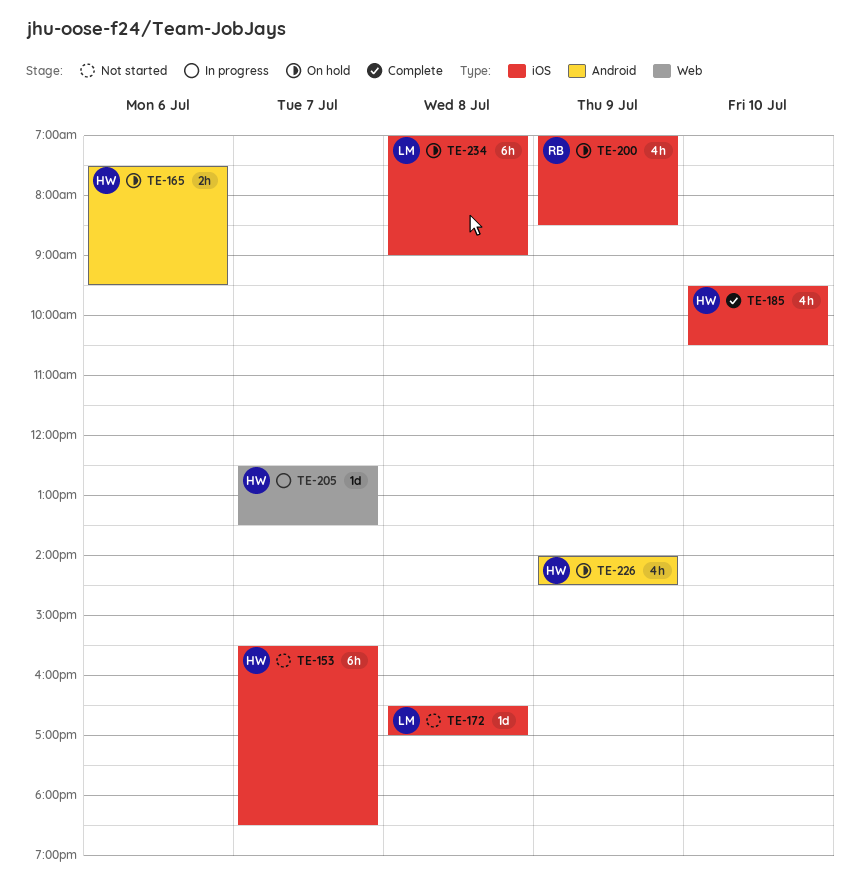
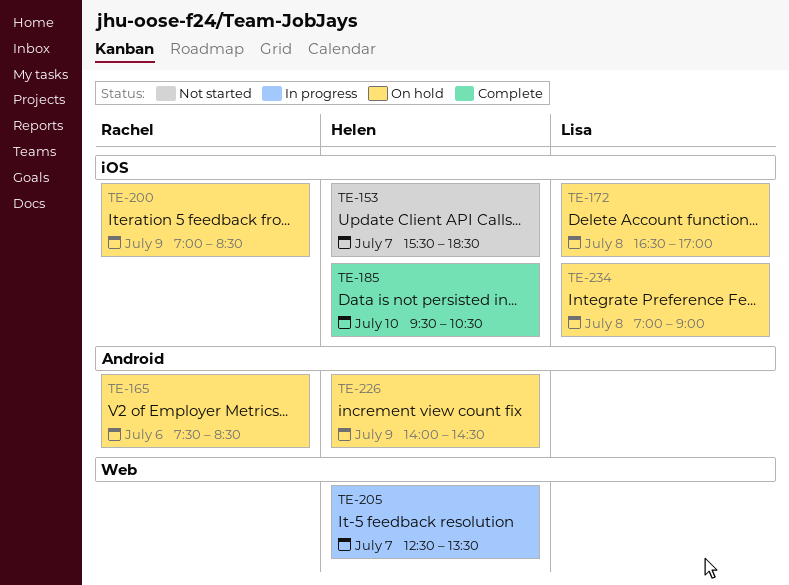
TE-165, owner: Helen -> Rachel
TE-165, ends: 09:30 -> 08:30
TE-172, status: Not started -> On hold

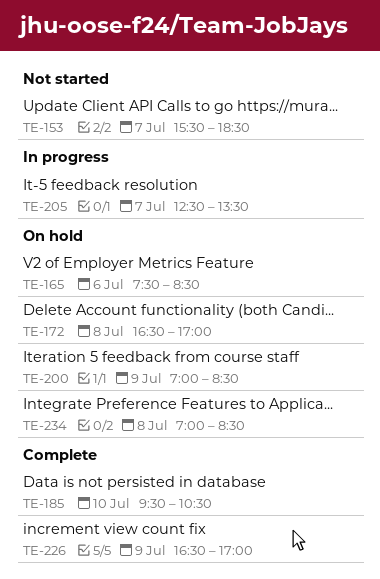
TE-226, status: On hold -> Complete
TE-226, begins: 14:00 -> 16:30
TE-226, ends: 14:30 -> 17:00
TE-234, ends: 09:00 -> 08:30

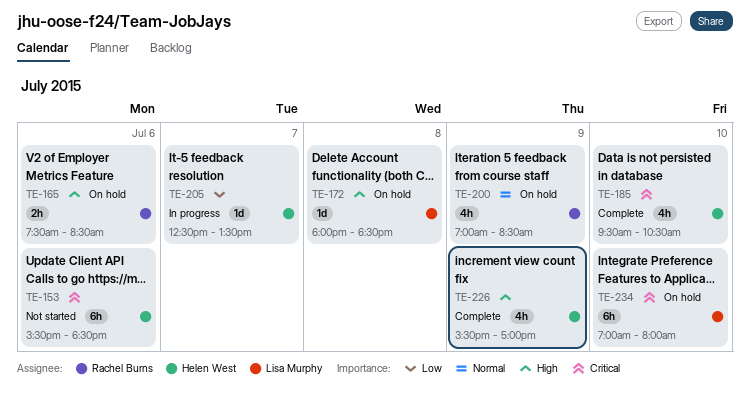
TE-153, day: Jul 7 -> Jul 6
TE-172, begins: 16:30 -> 18:00
TE-172, ends: 17:00 -> 18:30
TE-226, begins: 16:30 -> 15:30
TE-234, day: Jul 8 -> Jul 10
TE-234, ends: 08:30 -> 08:00

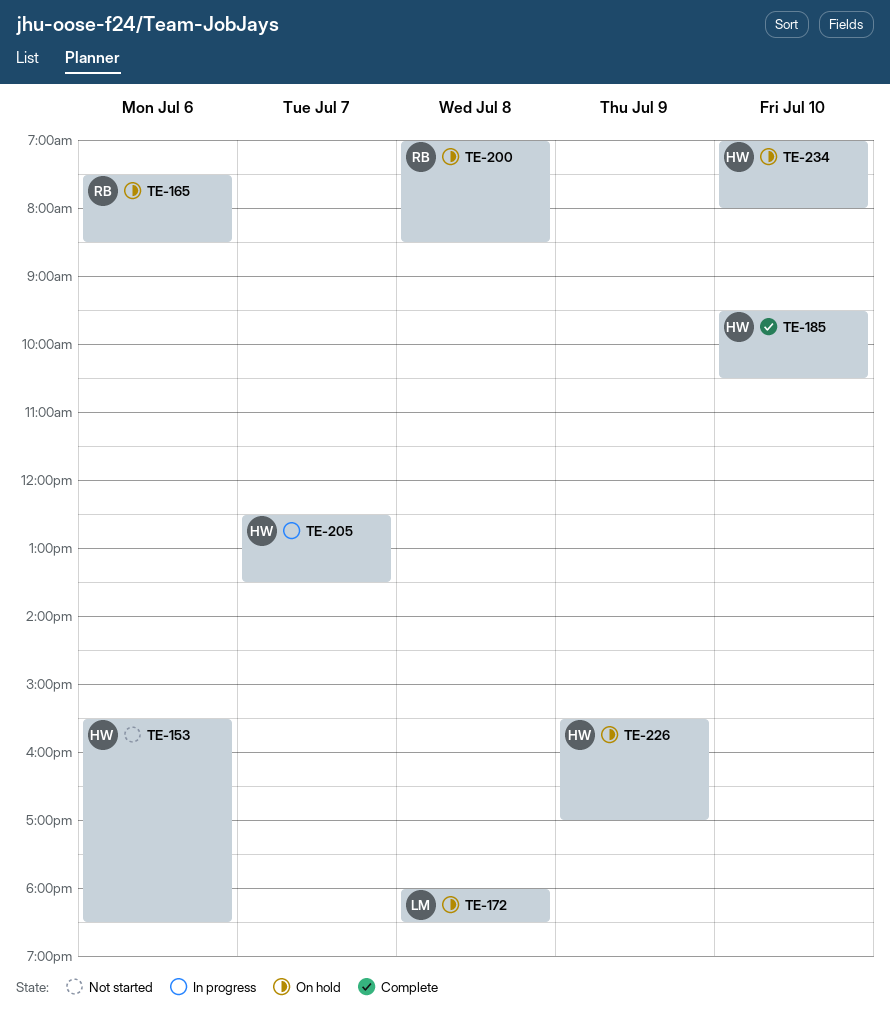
TE-200, day: Jul 9 -> Jul 8
TE-226, status: Complete -> On hold
TE-234, owner: Lisa Murphy -> Helen West

